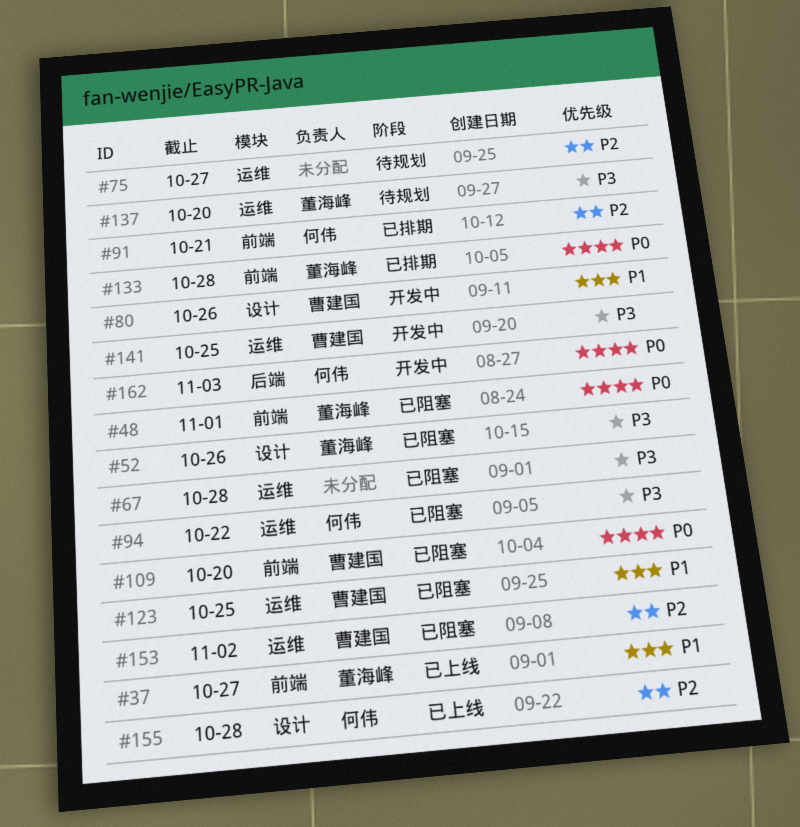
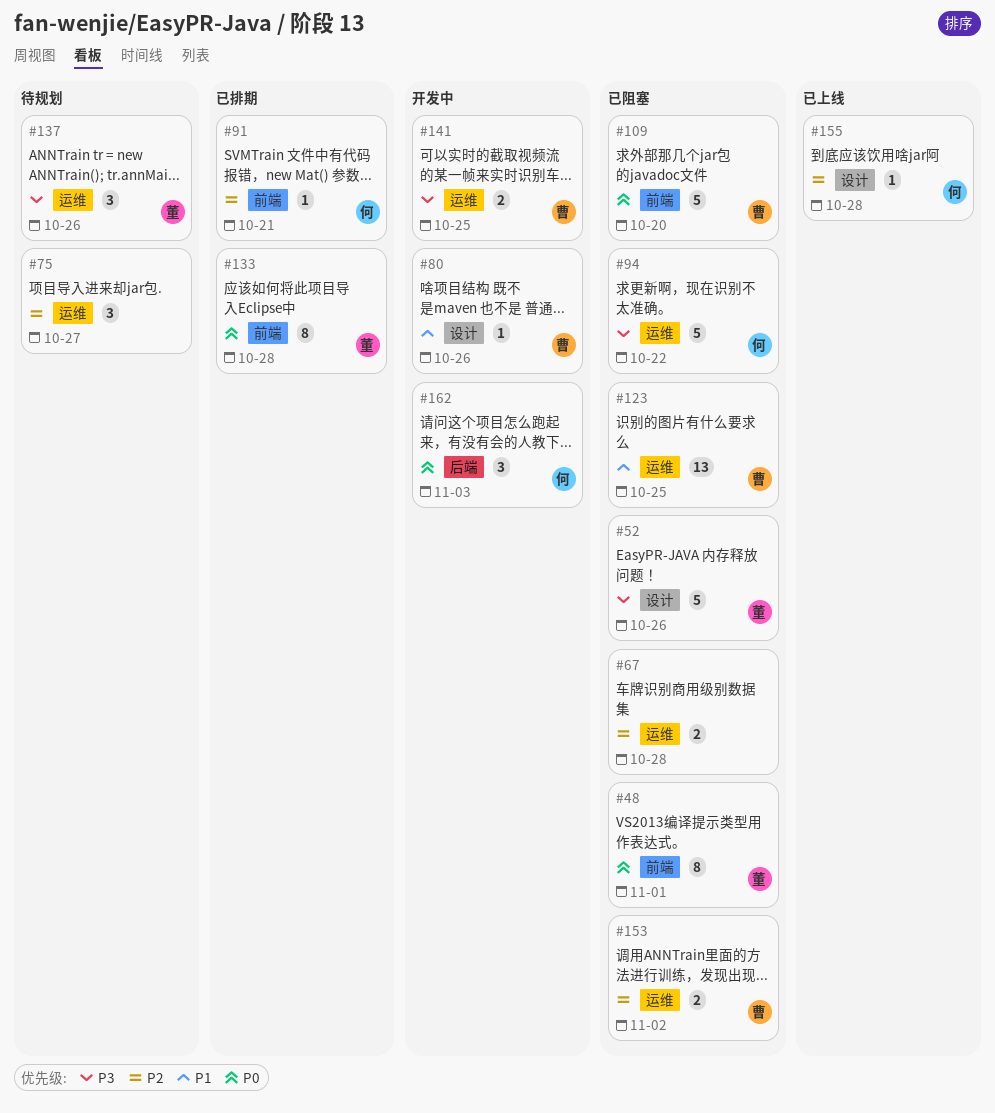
#37: present -> none
#67, priority: P3 -> P2
#137, due: Oct 20 -> Oct 26

